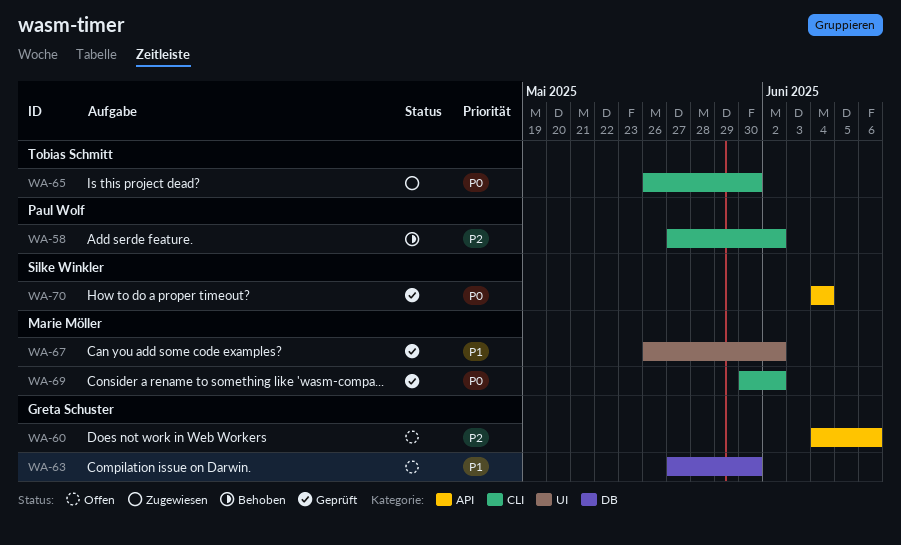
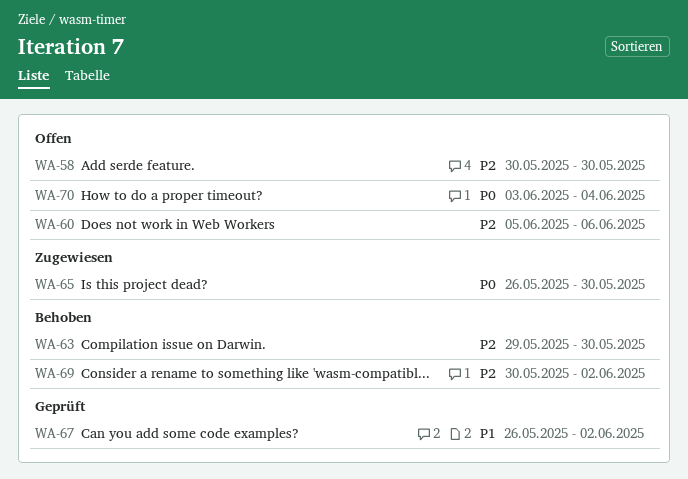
WA-58, status: Behoben -> Offen
WA-58, start: May 27 -> May 30
WA-58, due: Jun 2 -> May 30
WA-60, start: Jun 4 -> Jun 5
WA-63, status: Offen -> Behoben
WA-63, priority: P1 -> P2
WA-63, start: May 27 -> May 29
WA-69, status: Geprüft -> Behoben
WA-69, priority: P0 -> P2
WA-70, status: Geprüft -> Offen
WA-70, start: Jun 4 -> Jun 3

